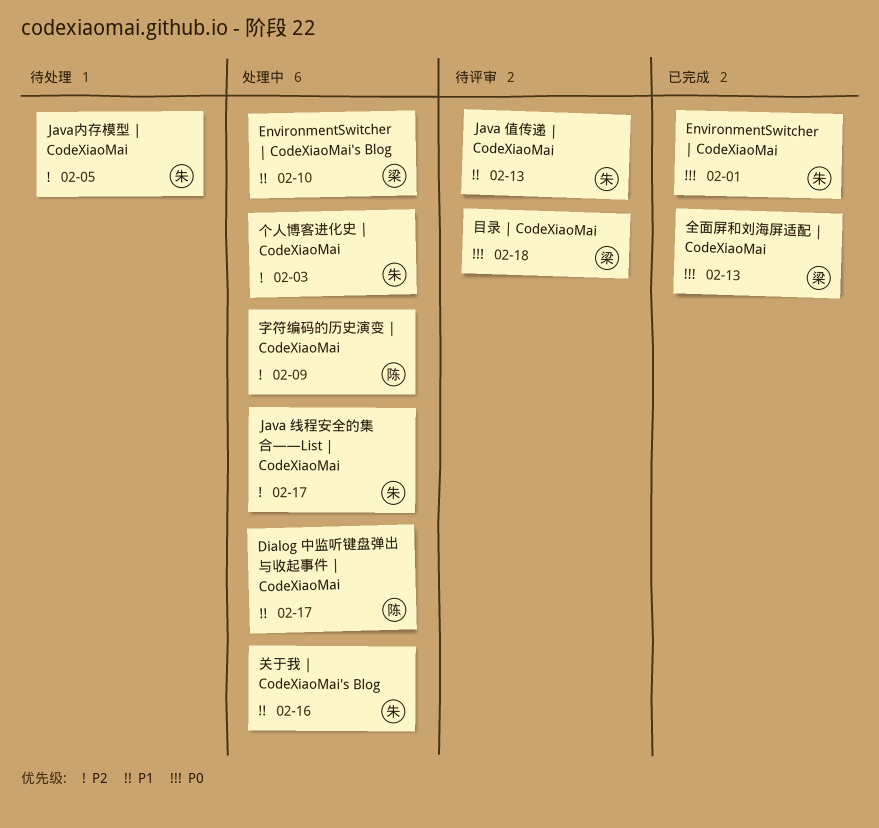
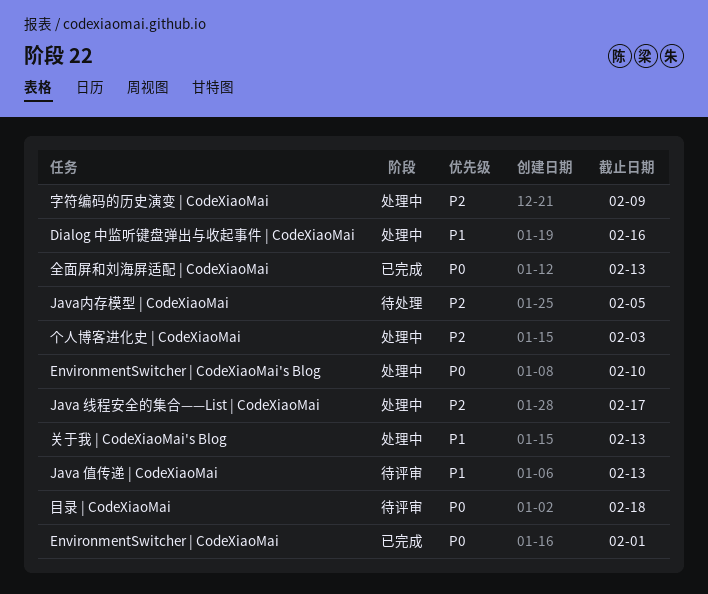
Dialog 中监听键盘弹出与收起事件 | CodeXiaoMai, due: Feb 17 -> Feb 16
EnvironmentSwitcher | CodeXiaoMai's Blog, priority: P1 -> P0
关于我 | CodeXiaoMai's Blog, due: Feb 16 -> Feb 13

